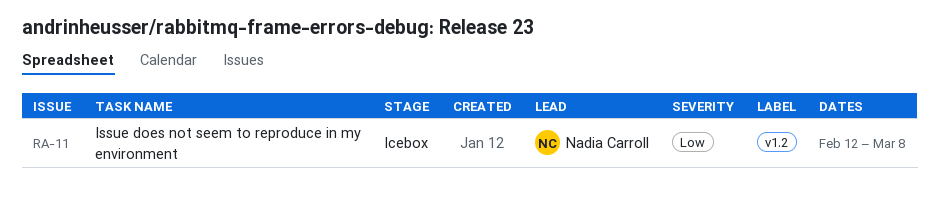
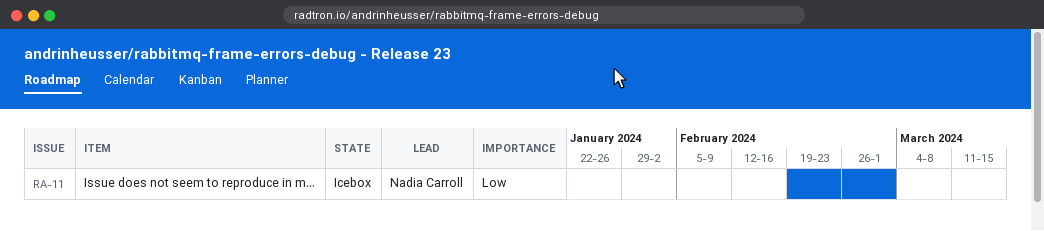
RA-11, start: Feb 12 -> Feb 19
RA-11, due: Mar 8 -> Mar 1

